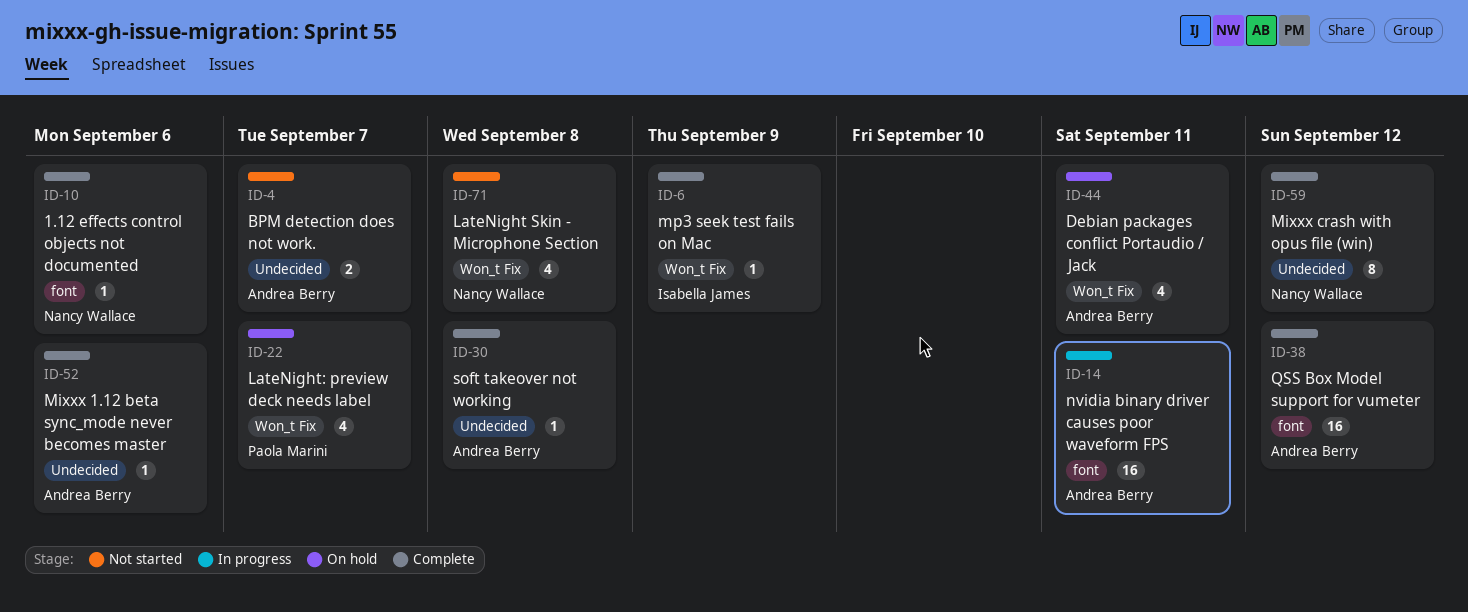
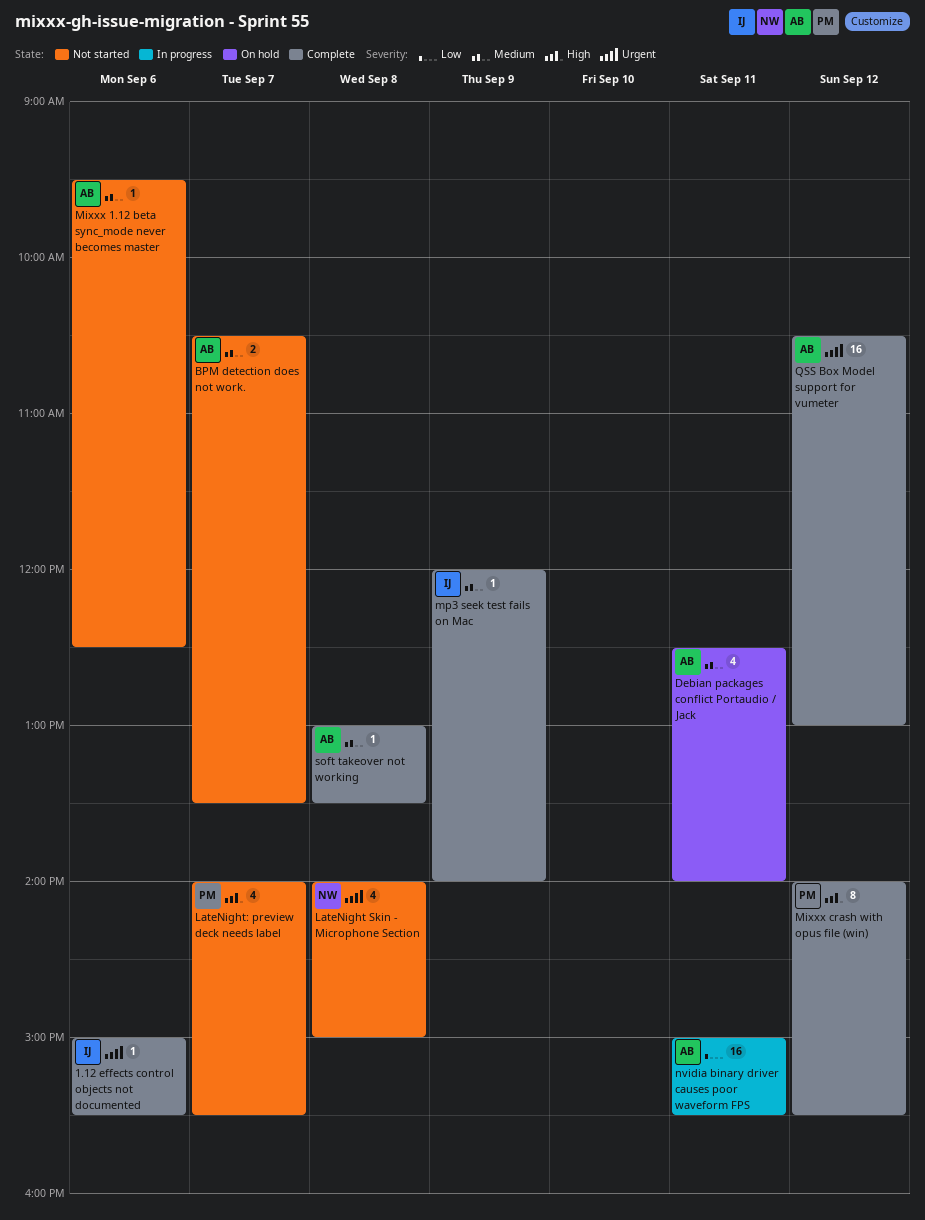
1.12 effects control objects not documented, owner: Nancy Wallace -> Isabella James
LateNight: preview deck needs label, status: On hold -> Not started
Mixxx 1.12 beta sync_mode never becomes master, status: Complete -> Not started
Mixxx crash with opus file (win), owner: Nancy Wallace -> Paola Marini

